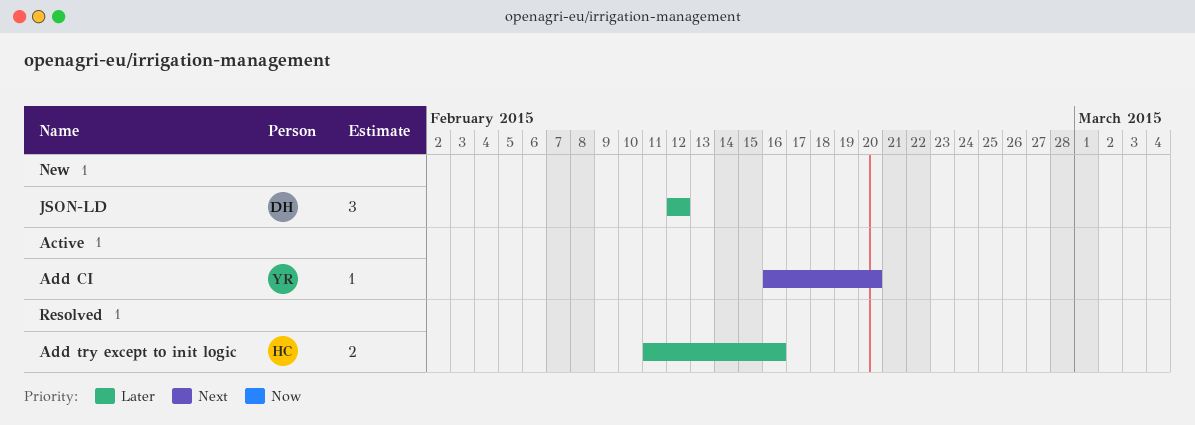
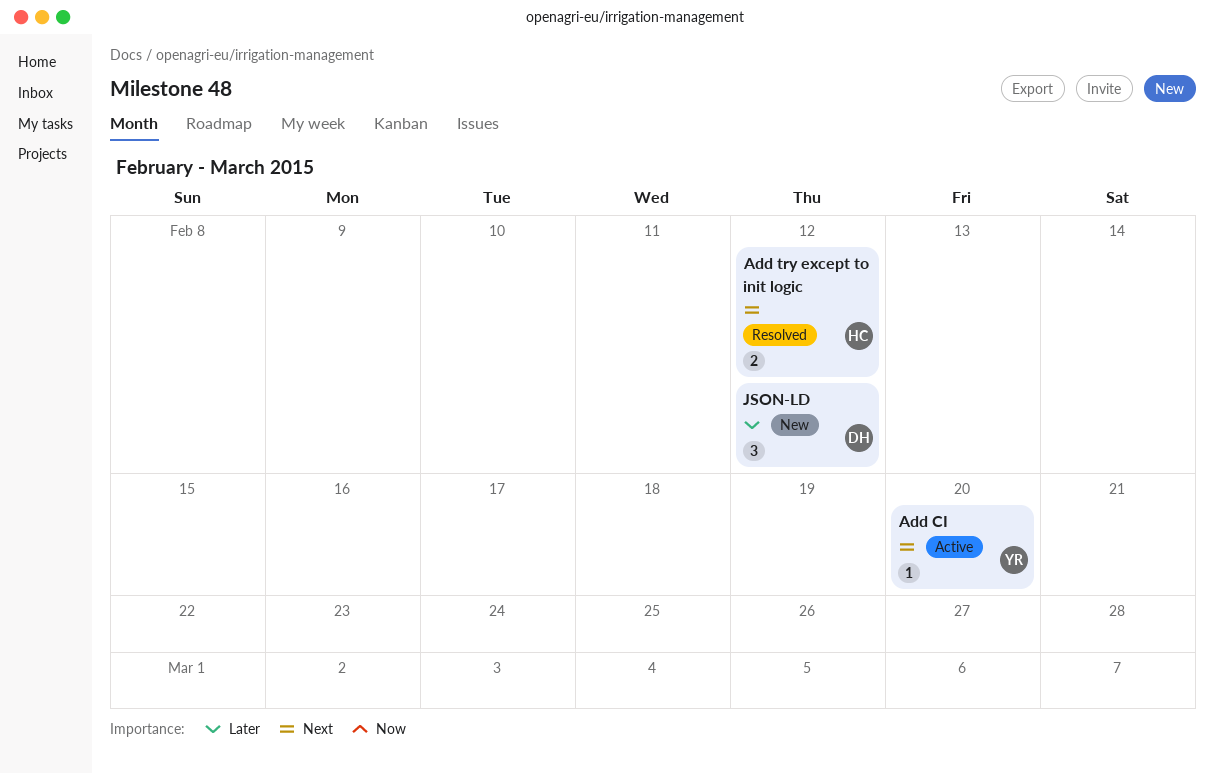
Add try except to init logic, priority: Later -> Next
Add try except to init logic, due: Feb 16 -> Feb 12

